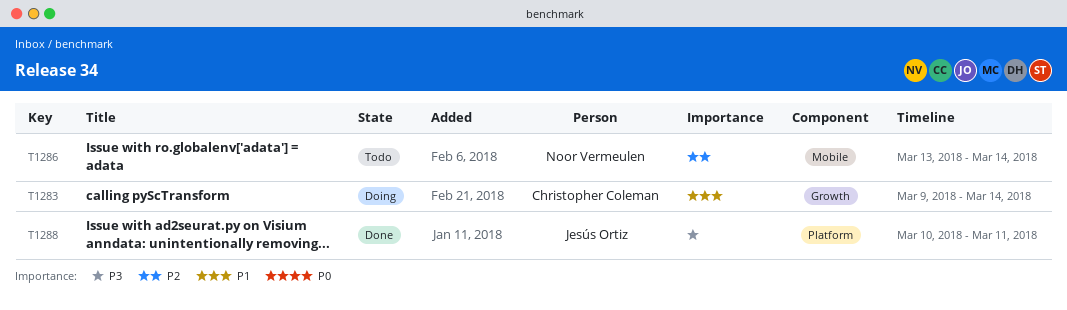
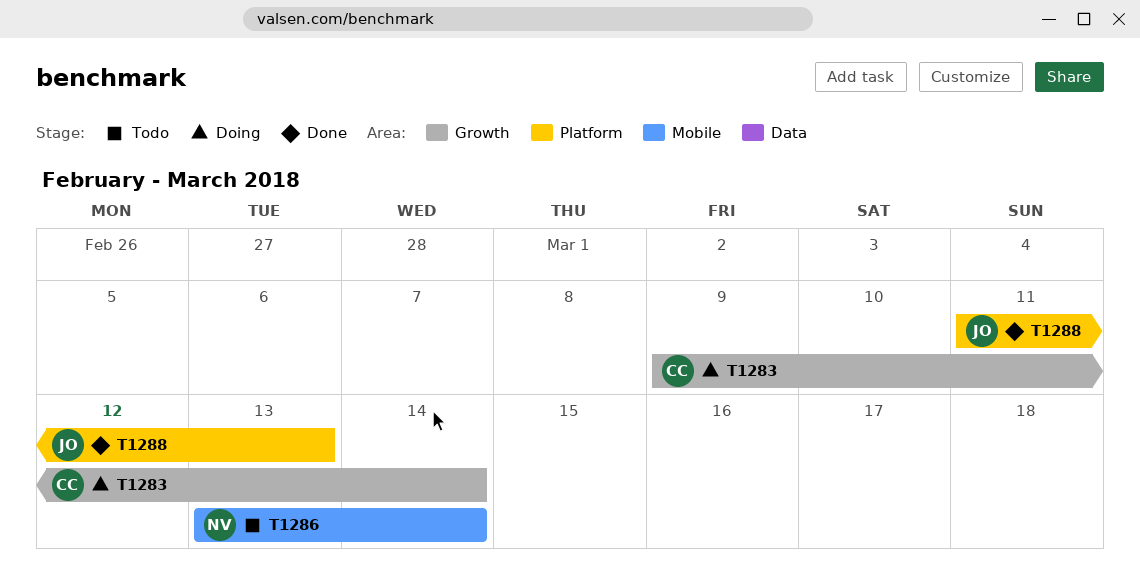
T1288, start: Mar 10 -> Mar 11
T1288, due: Mar 11 -> Mar 13

